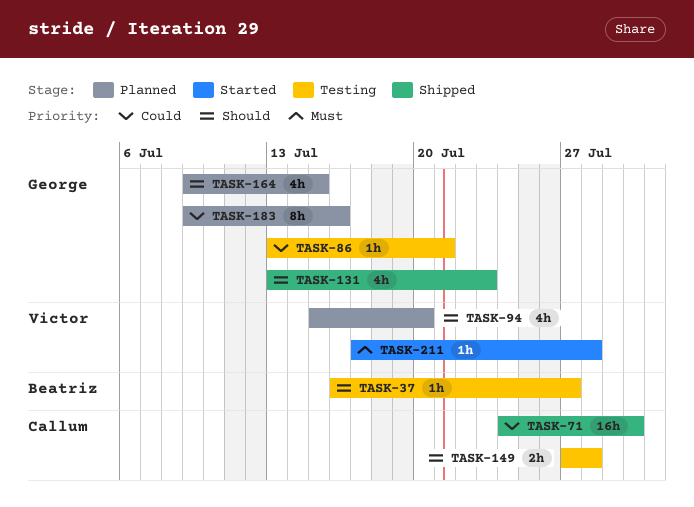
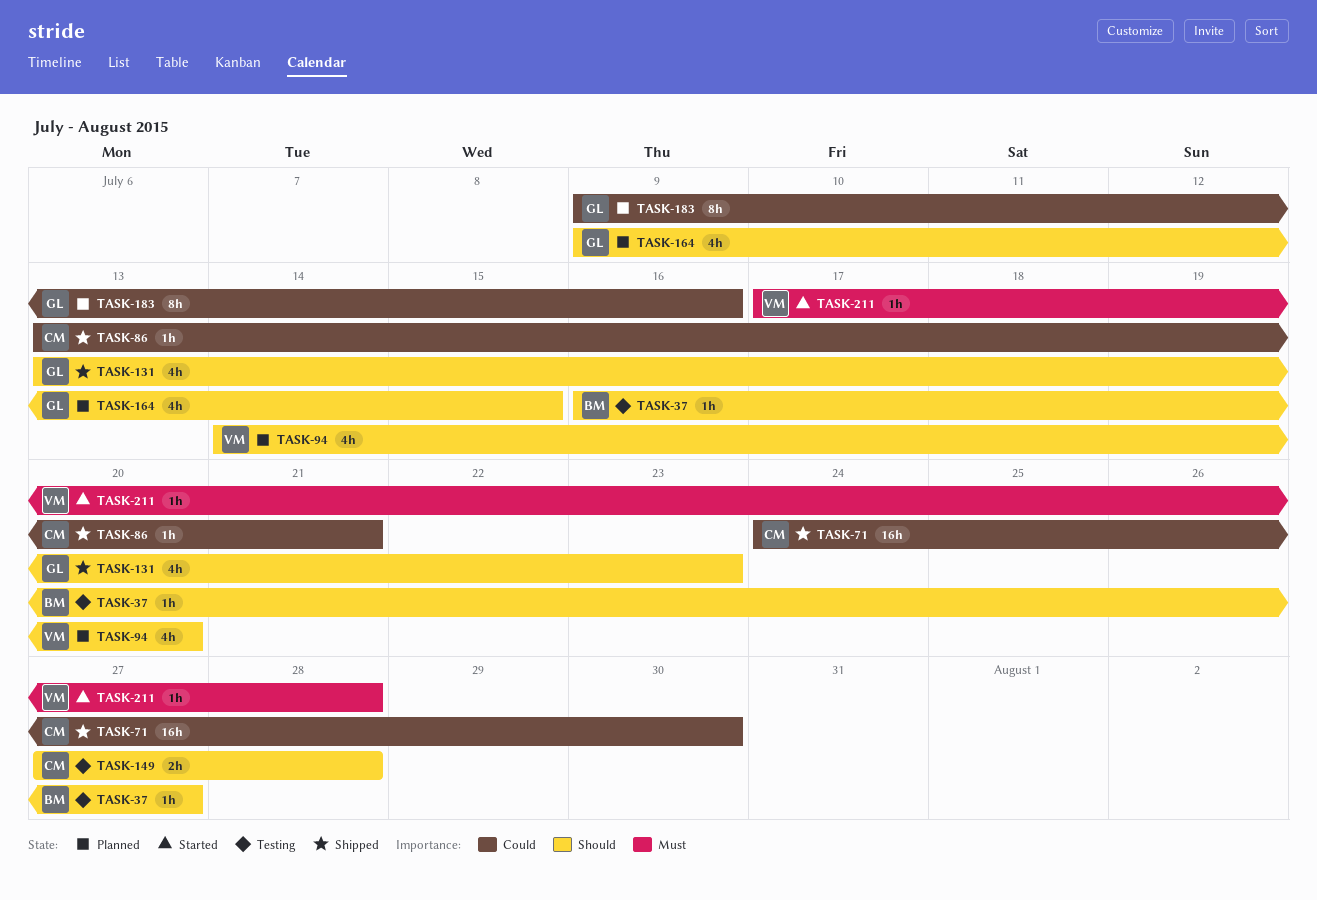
TASK-86, status: Testing -> Shipped
TASK-86, owner: George -> Callum
TASK-94, start: Jul 15 -> Jul 14

